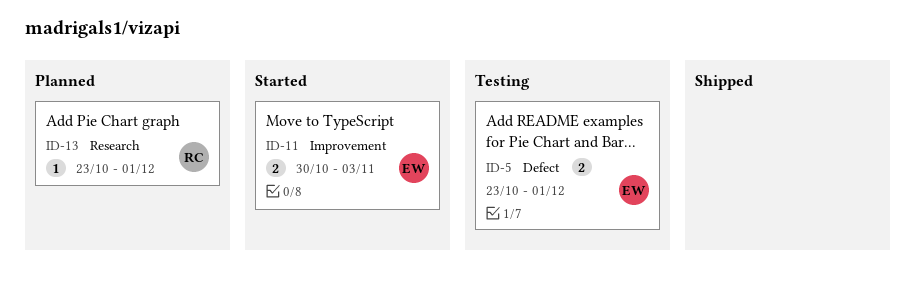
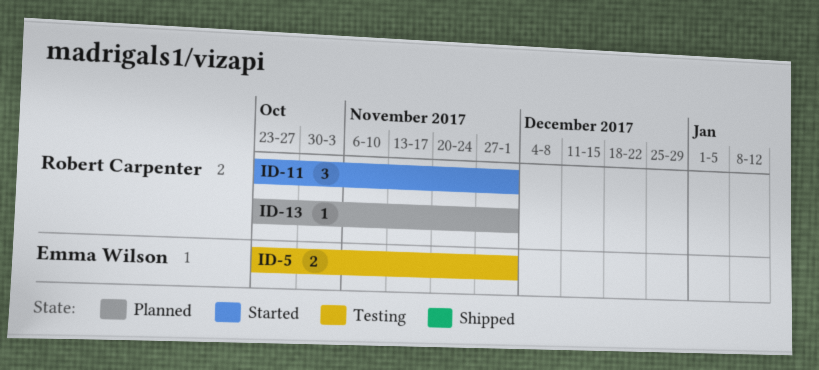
ID-11, owner: Emma Wilson -> Robert Carpenter
ID-11, estimate: 2 -> 3
ID-11, start: Oct 30 -> Oct 23
ID-11, due: Nov 3 -> Dec 1

